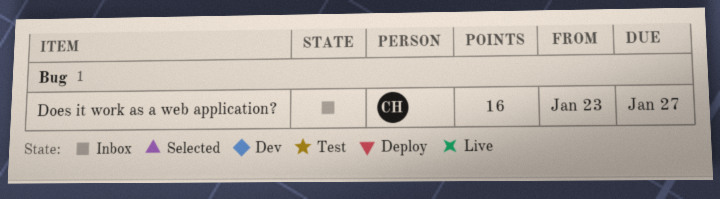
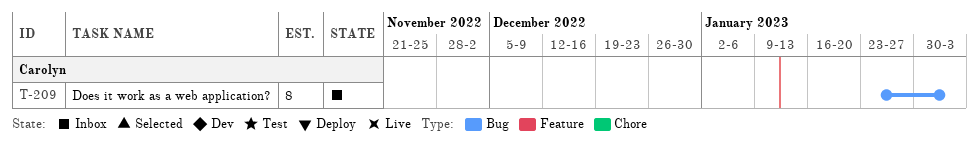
Does it work as a web application?, estimate: 16 -> 8
Does it work as a web application?, due: Jan 27 -> Feb 3

